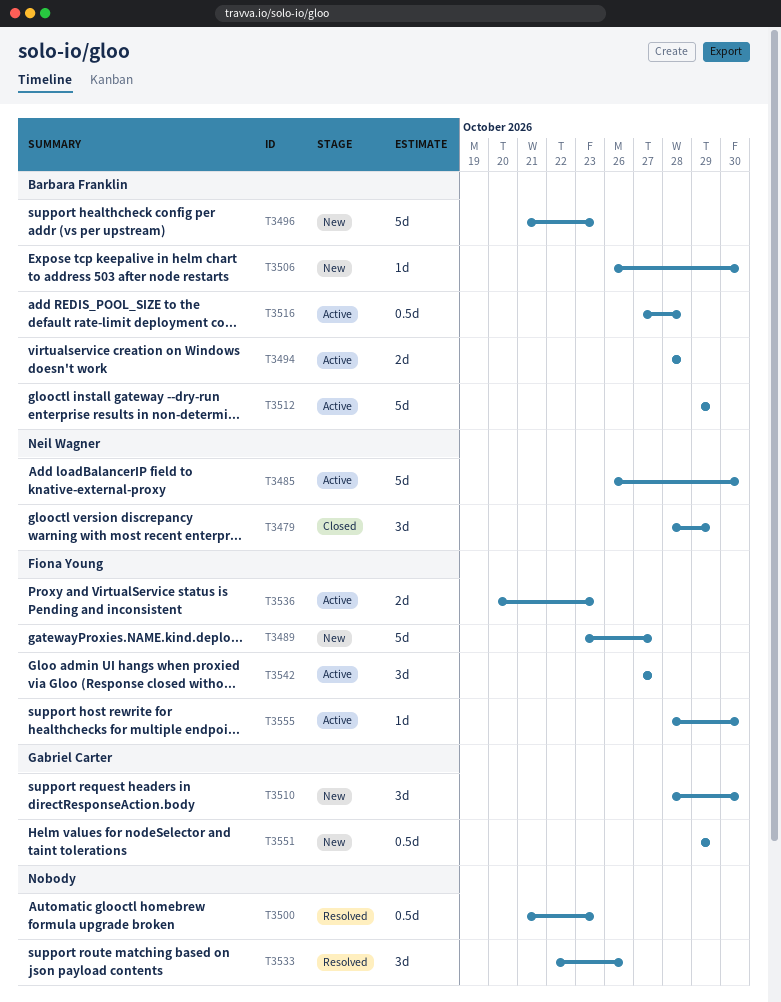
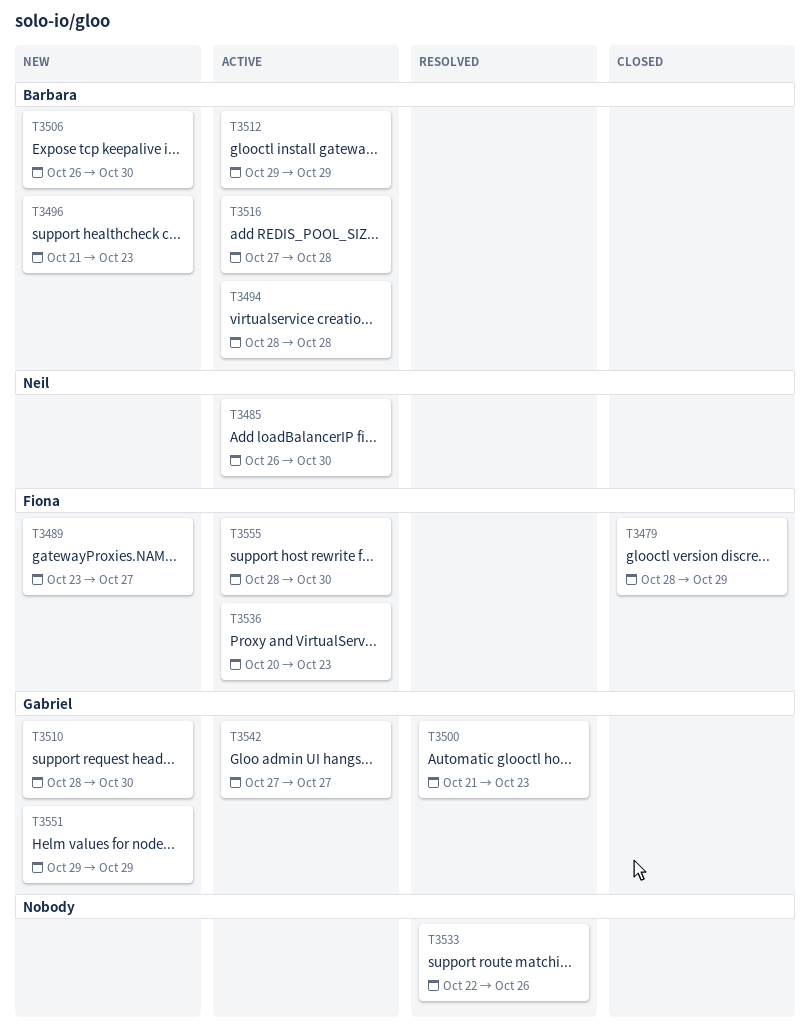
T3479, owner: Neil Wagner -> Fiona Young
T3500, owner: none -> Gabriel Carter
T3542, owner: Fiona Young -> Gabriel Carter

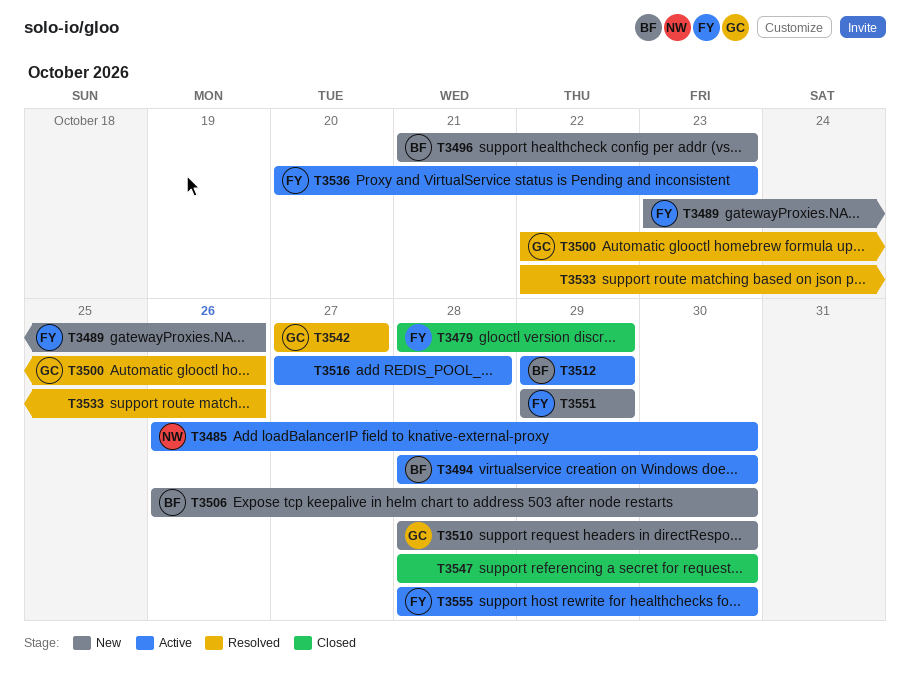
T3489, due: Oct 27 -> Oct 26
T3494, due: Oct 28 -> Oct 30
T3500, start: Oct 21 -> Oct 22
T3500, due: Oct 23 -> Oct 26
T3516, owner: Barbara -> none
T3542, status: Active -> Resolved
T3547: none -> present
T3551, owner: Gabriel -> Fiona

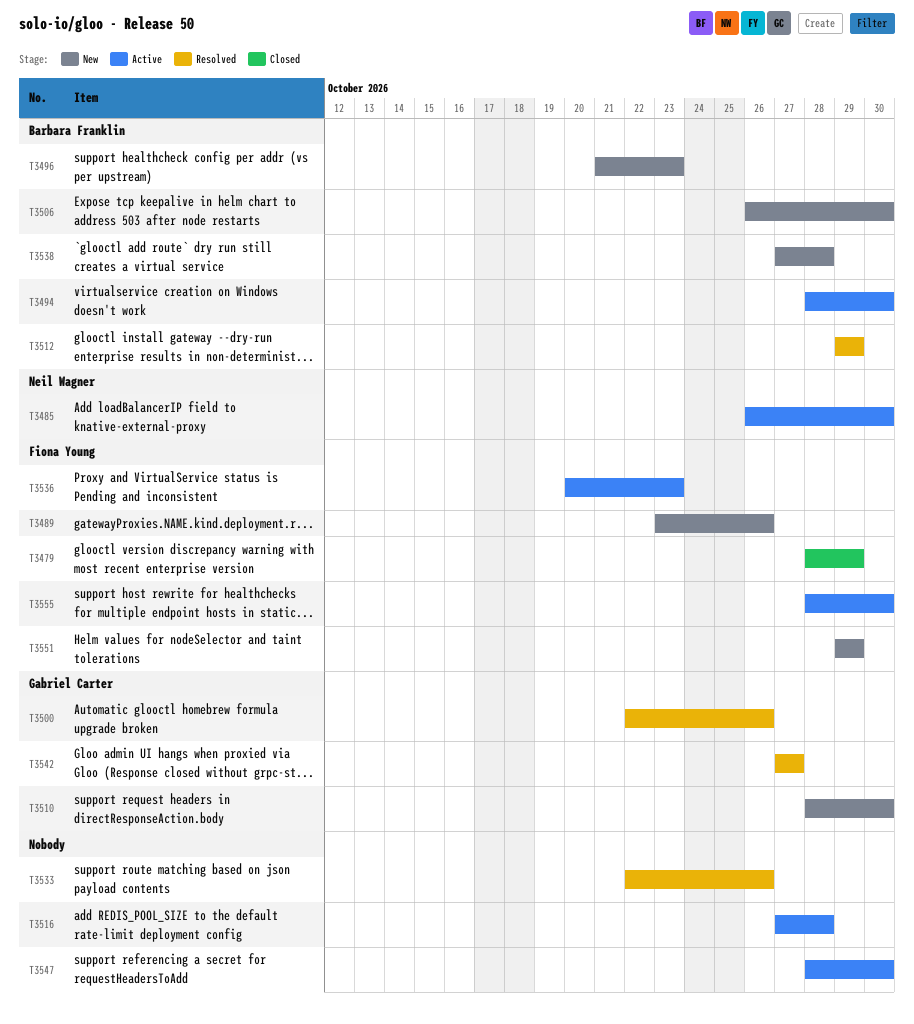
T3512, status: Active -> Resolved
T3538: none -> present
T3547, status: Closed -> Active

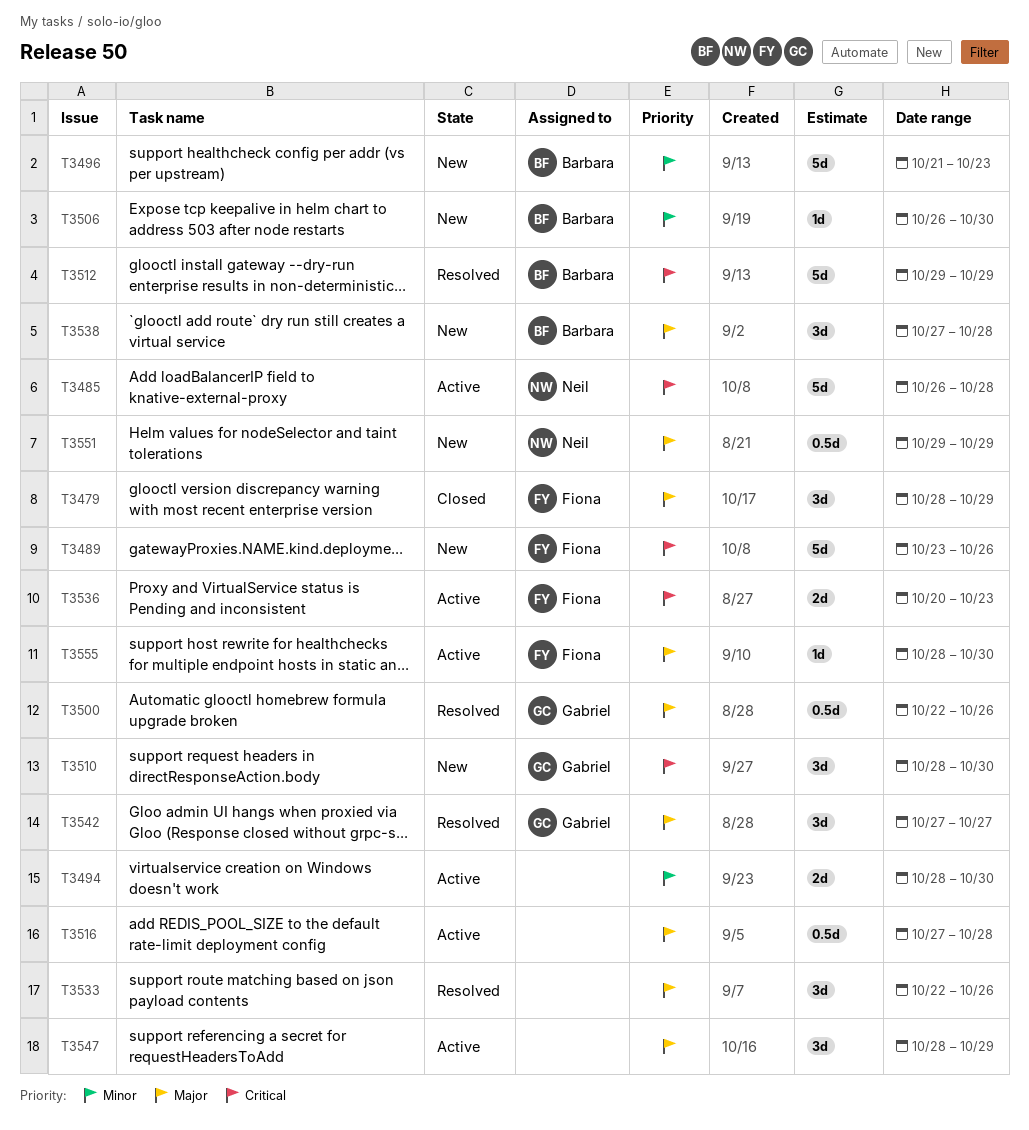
T3485, due: Oct 30 -> Oct 28
T3494, owner: Barbara Franklin -> none
T3547, due: Oct 30 -> Oct 29
T3551, owner: Fiona Young -> Neil Wagner

